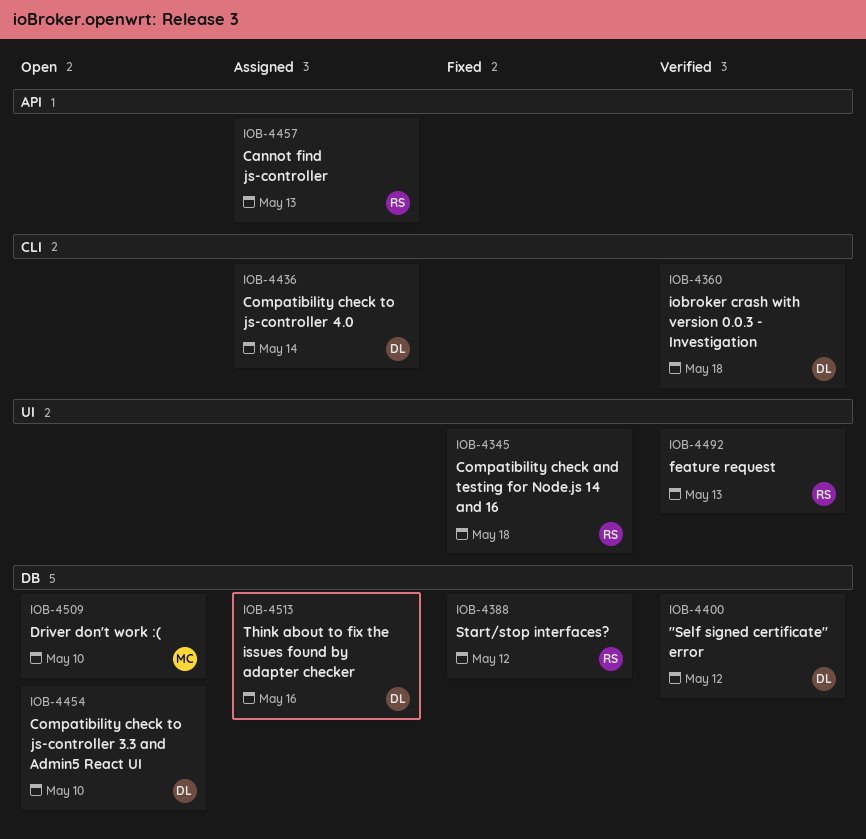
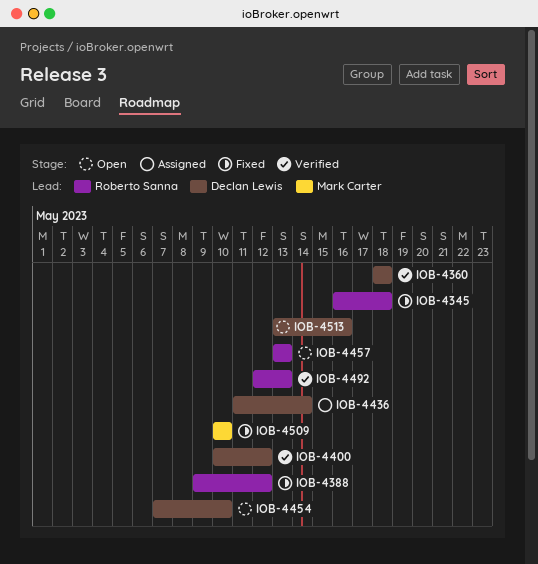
IOB-4457, status: Assigned -> Open
IOB-4509, status: Open -> Fixed
IOB-4513, status: Assigned -> Open

